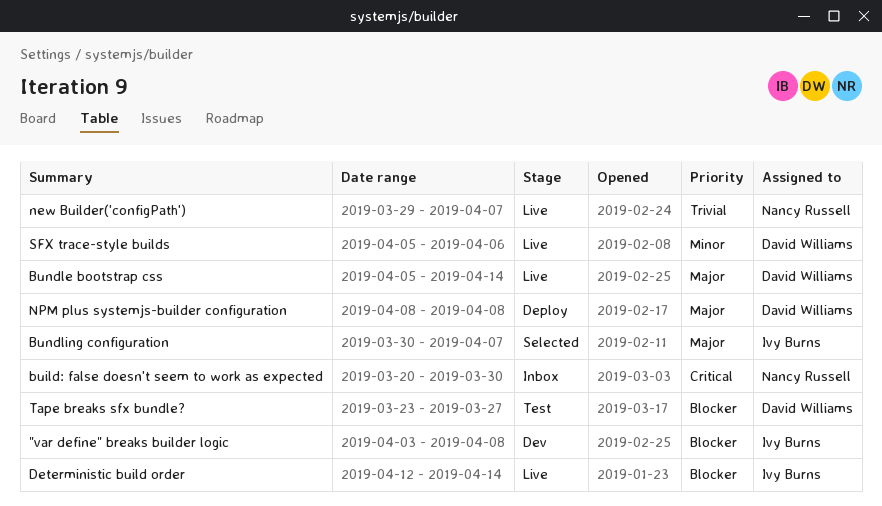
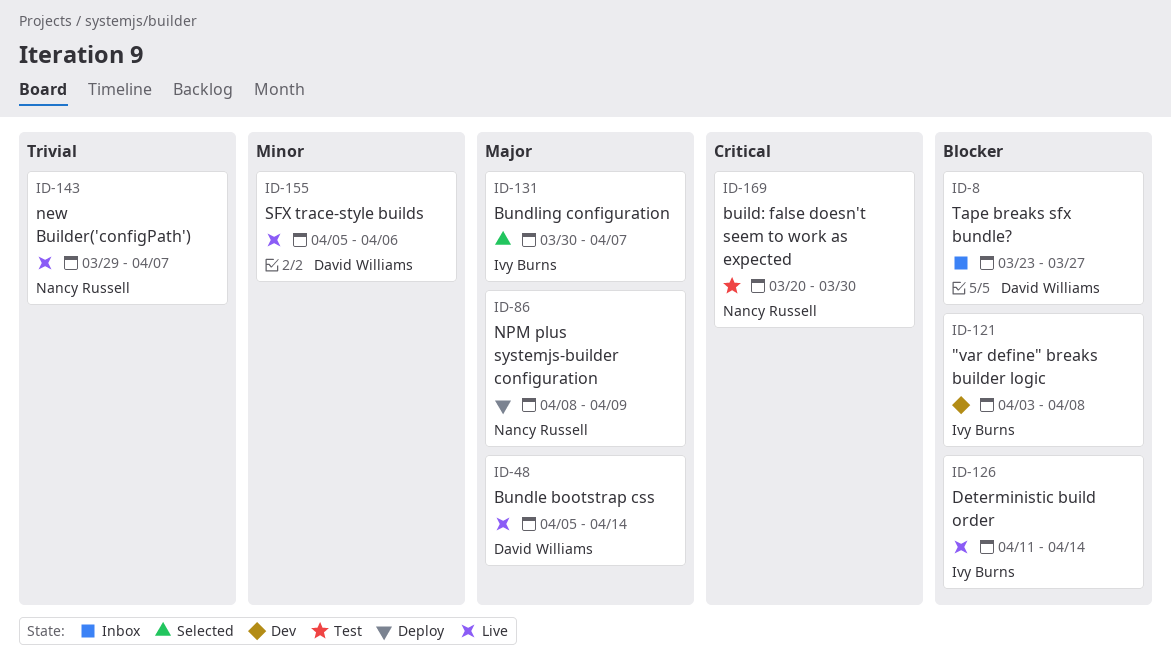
build: false doesn't seem to work as expected, status: Inbox -> Test
Deterministic build order, start: Apr 12 -> Apr 11
NPM plus systemjs-builder configuration, owner: David Williams -> Nancy Russell
NPM plus systemjs-builder configuration, due: Apr 8 -> Apr 9
Tape breaks sfx bundle?, status: Test -> Inbox

